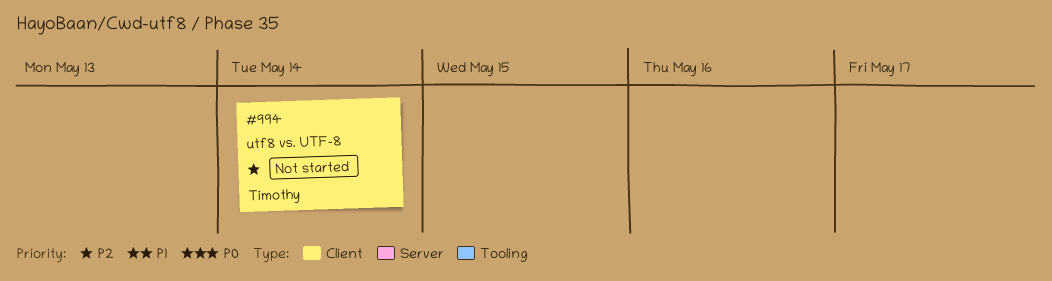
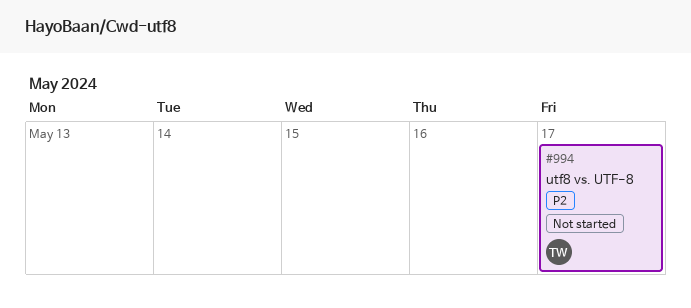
#994, due: May 14 -> May 17

